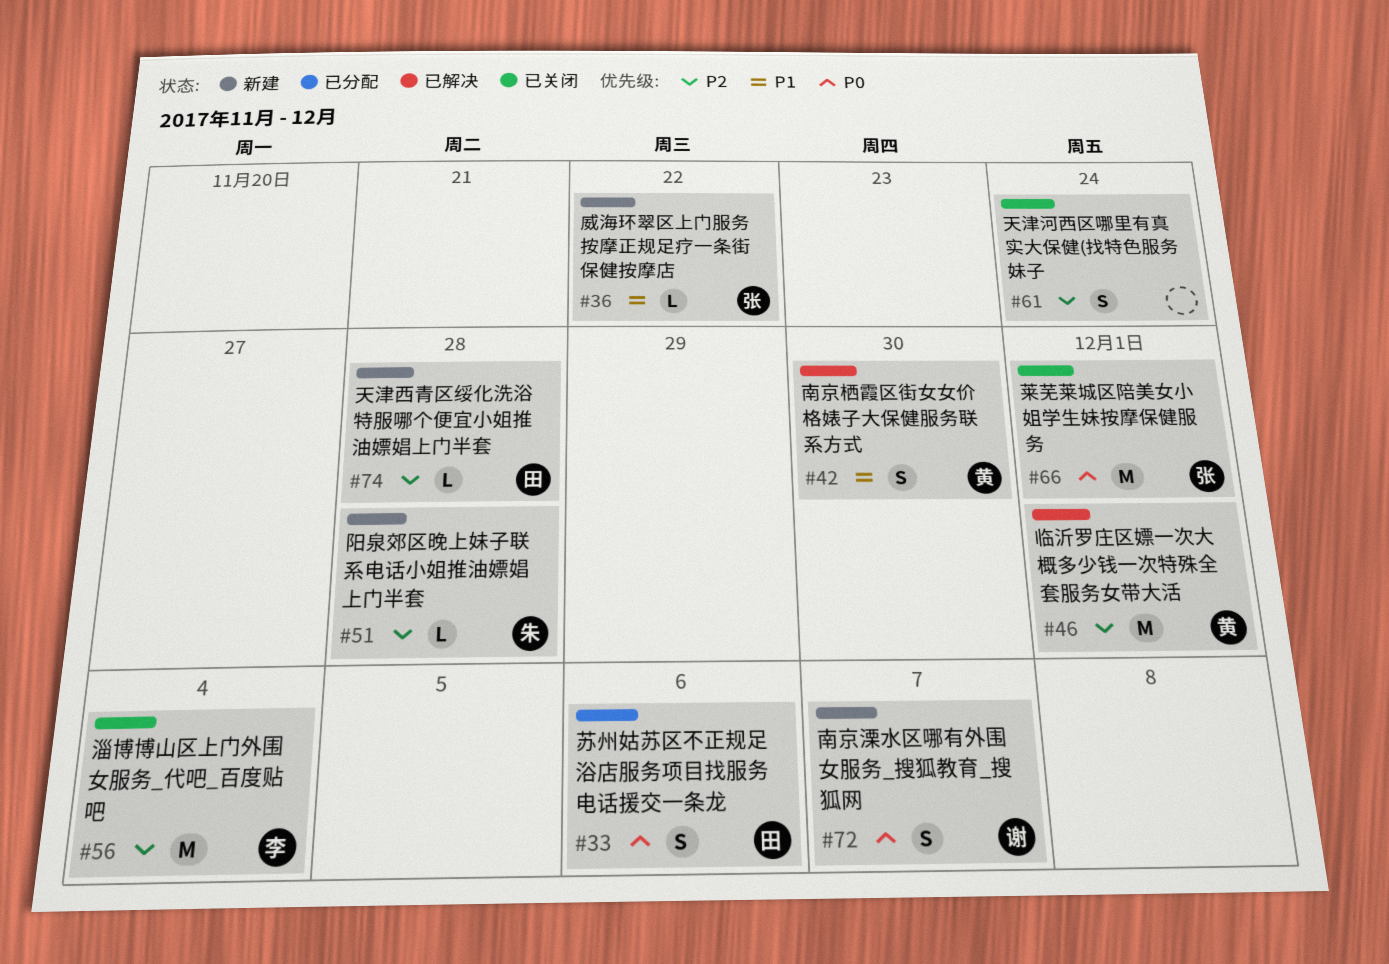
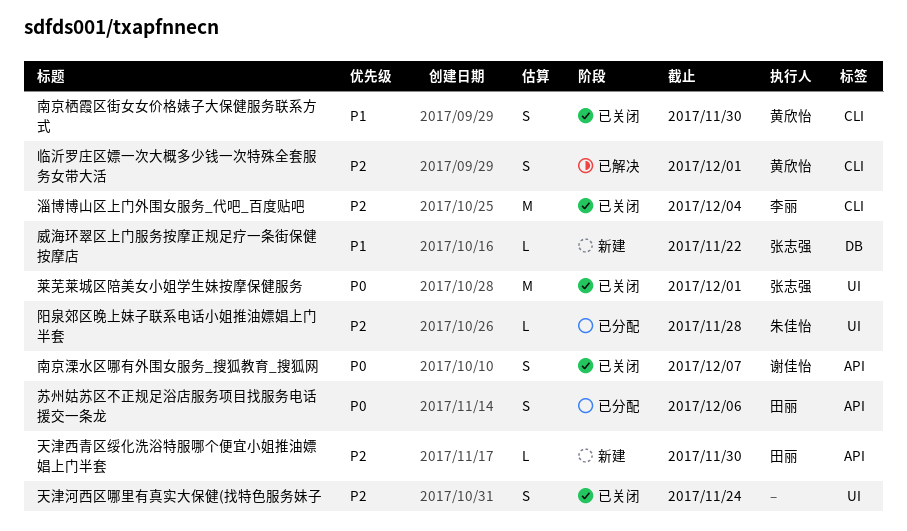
临沂罗庄区嫖一次大概多少钱一次特殊全套服务女带大活, estimate: M -> S
南京栖霞区街女女价格婊子大保健服务联系方式, status: 已解决 -> 已关闭
南京溧水区哪有外围女服务_搜狐教育_搜狐网, status: 新建 -> 已关闭
天津西青区绥化洗浴特服哪个便宜小姐推油嫖娼上门半套, due: Nov 28 -> Nov 30
阳泉郊区晚上妹子联系电话小姐推油嫖娼上门半套, status: 新建 -> 已分配

